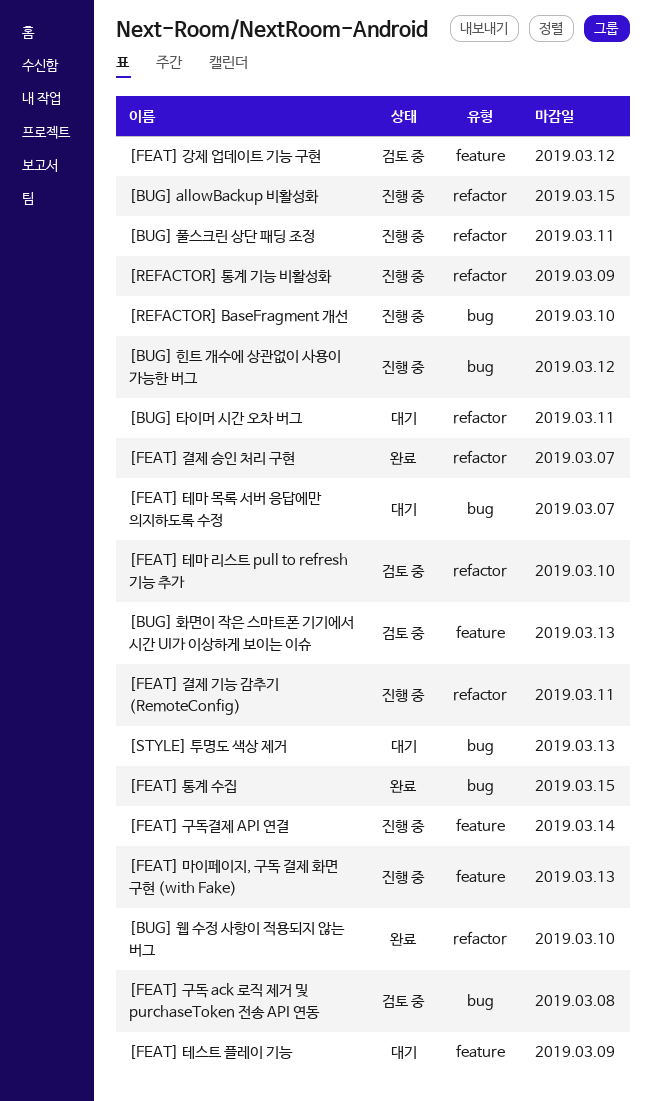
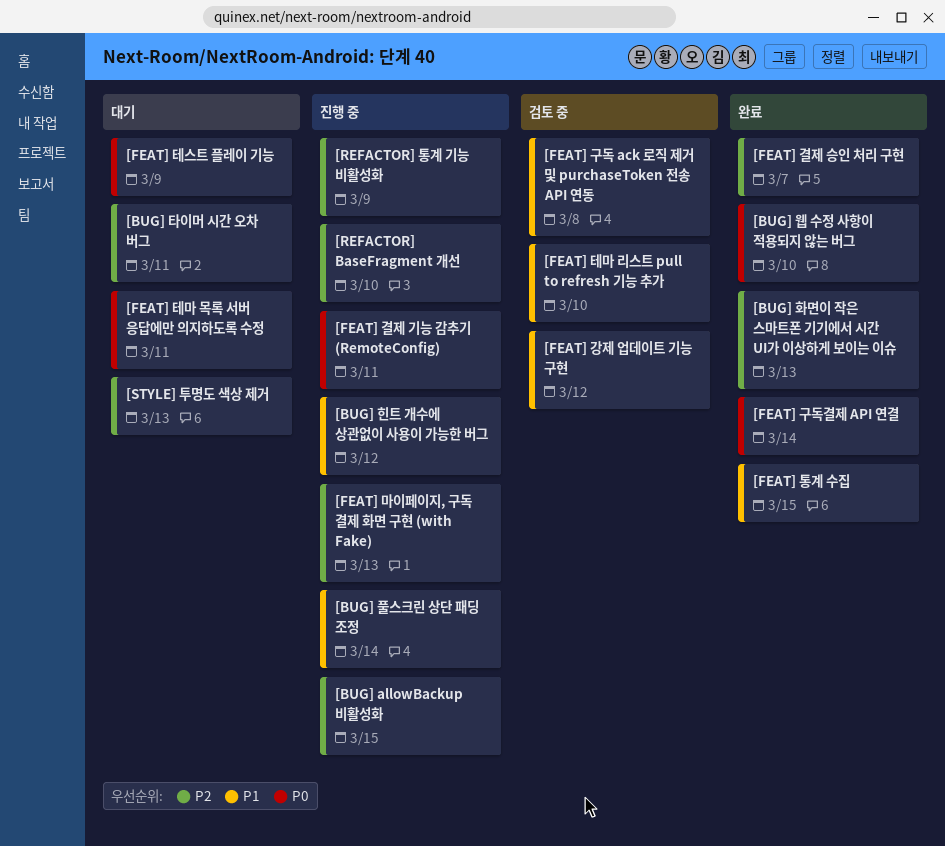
[BUG] 풀스크린 상단 패딩 조정, due: Mar 11 -> Mar 14
[BUG] 화면이 작은 스마트폰 기기에서 시간 UI가 이상하게 보이는 이슈, status: 검토 중 -> 완료
[FEAT] 구독결제 API 연결, status: 진행 중 -> 완료
[FEAT] 테마 목록 서버 응답에만 의지하도록 수정, due: Mar 7 -> Mar 11

